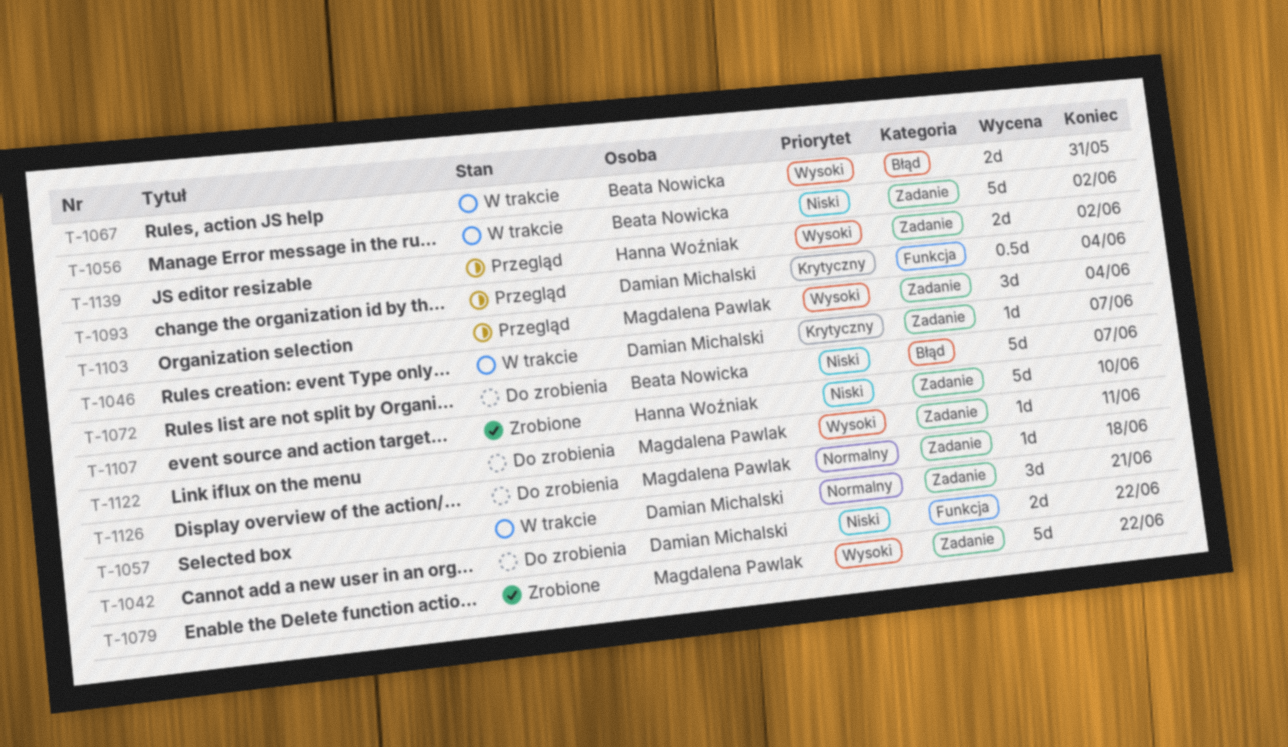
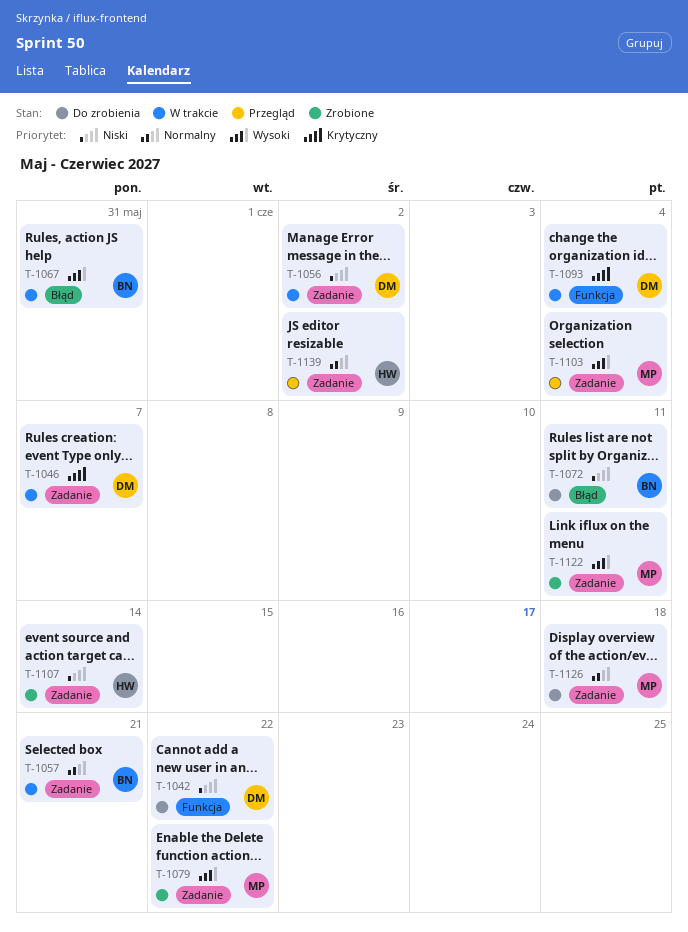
T-1056, owner: Beata Nowicka -> Damian Michalski
T-1057, owner: Damian Michalski -> Beata Nowicka
T-1072, due: Jun 7 -> Jun 11
T-1093, status: Przegląd -> W trakcie
T-1107, due: Jun 10 -> Jun 14
T-1122, status: Do zrobienia -> Zrobione
T-1139, priority: Wysoki -> Normalny

